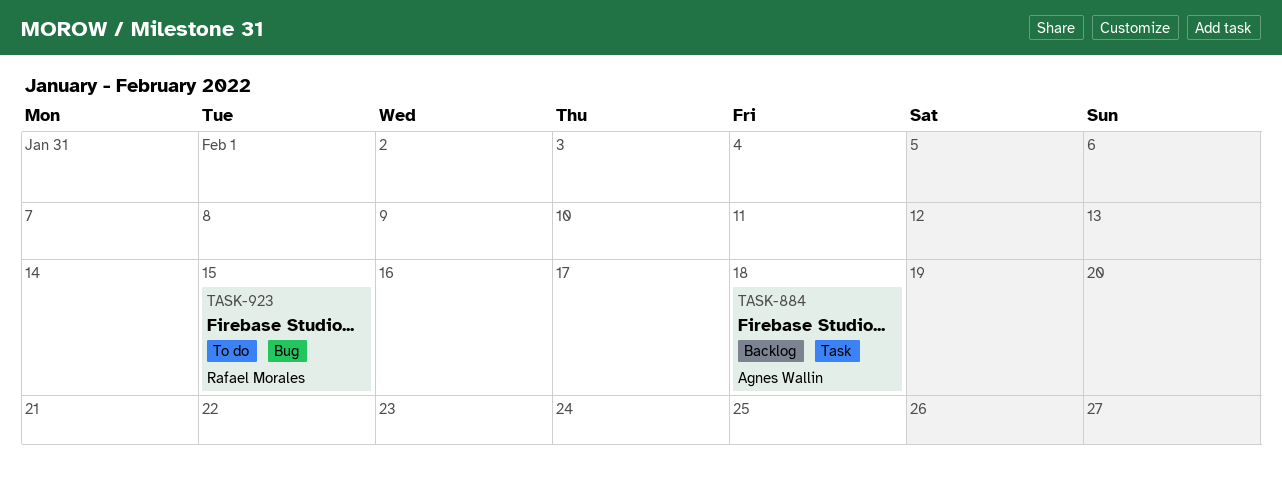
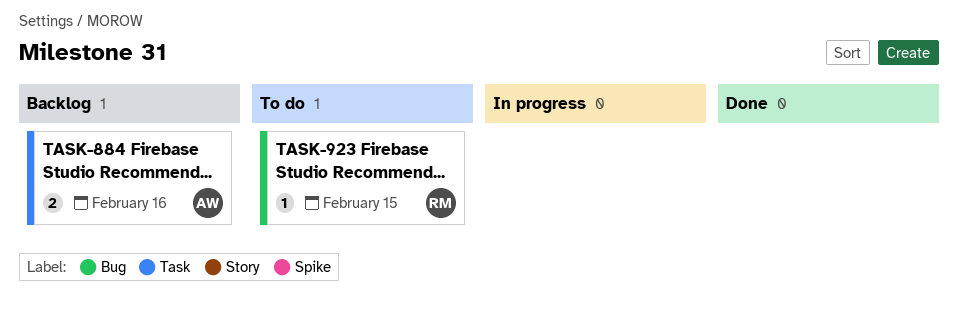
TASK-884, due: Feb 18 -> Feb 16

